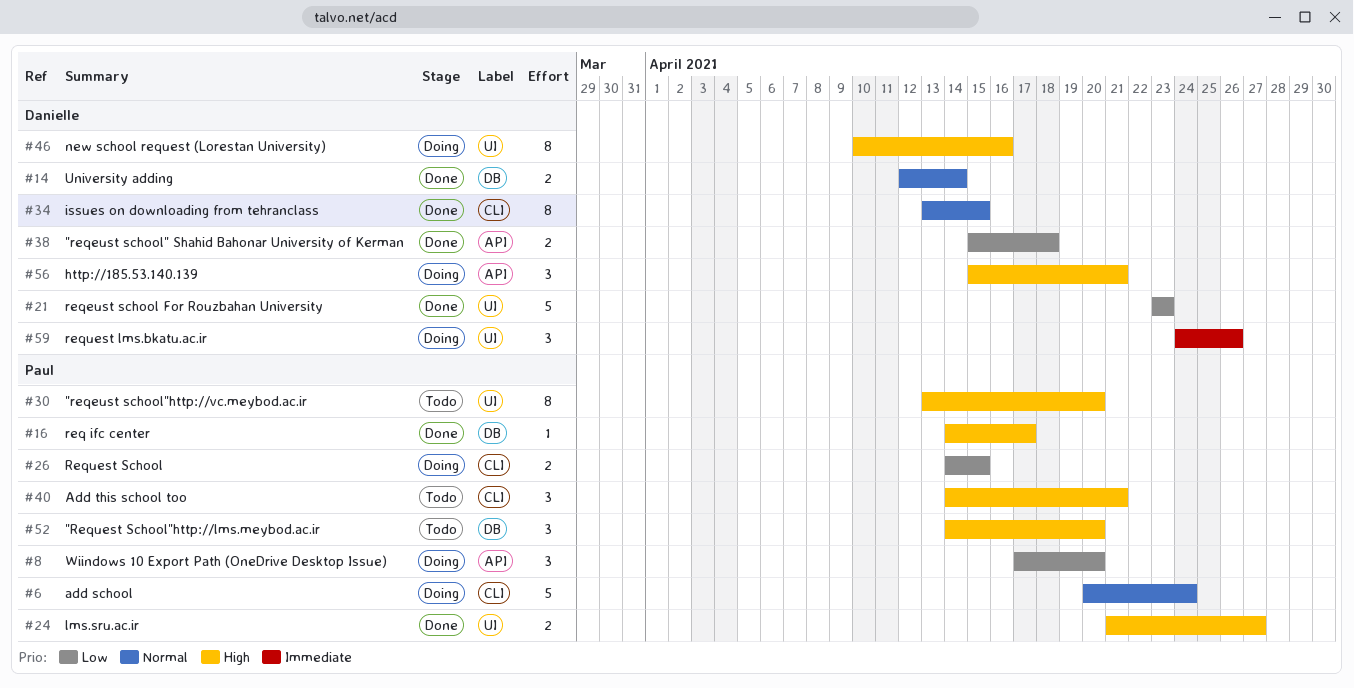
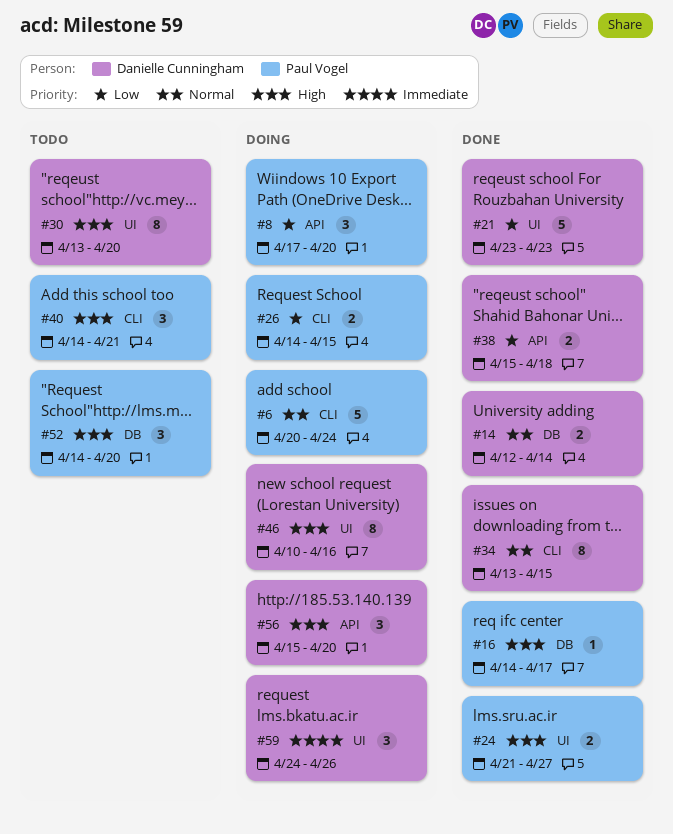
#30, owner: Paul Vogel -> Danielle Cunningham
#56, due: Apr 21 -> Apr 20

